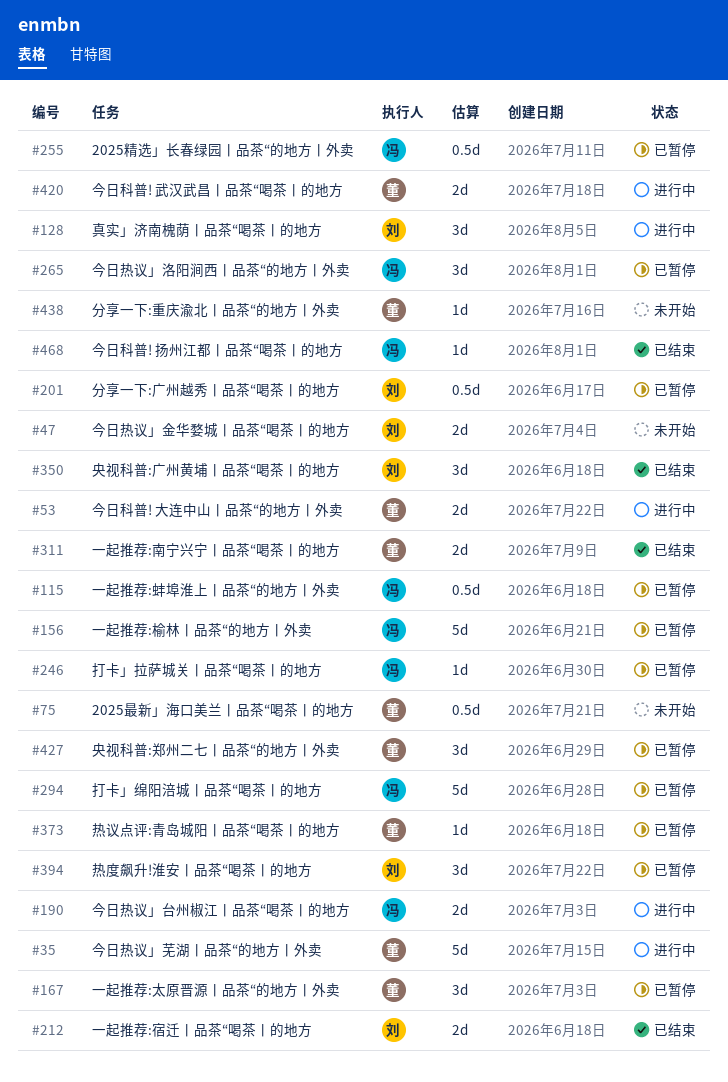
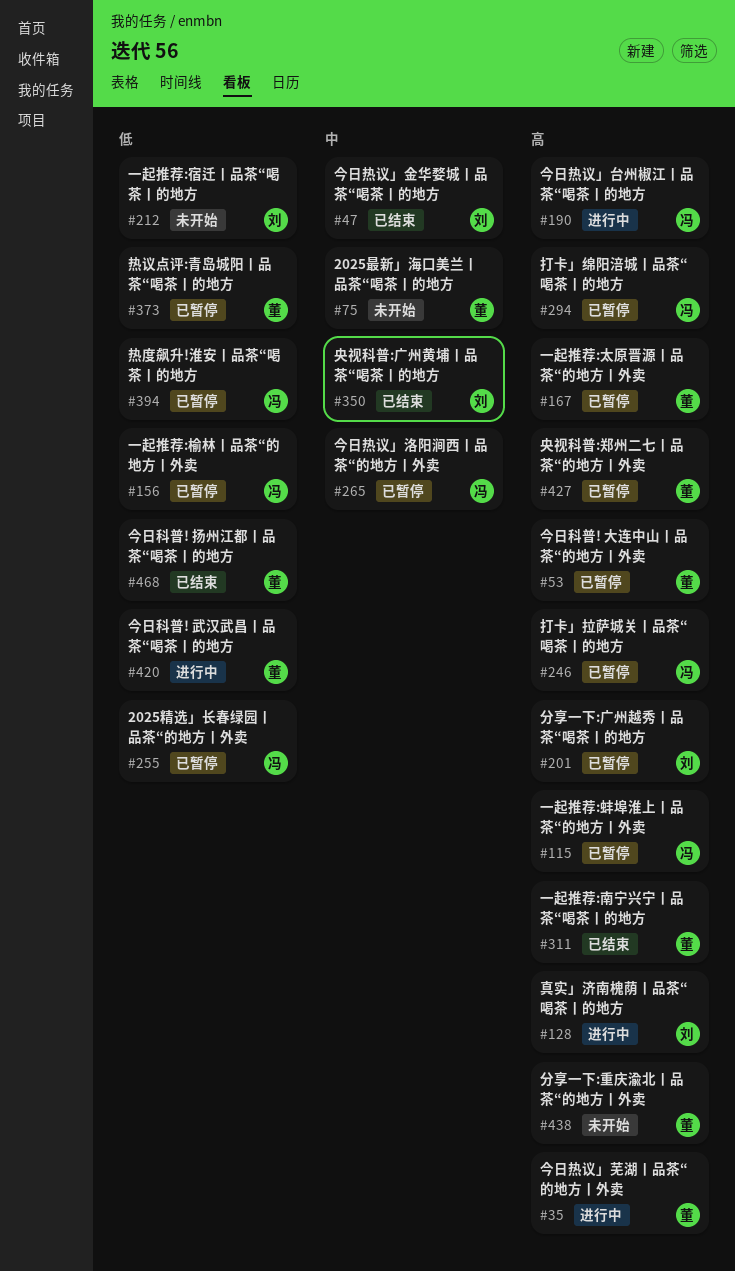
#47, status: 未开始 -> 已结束
#53, status: 进行中 -> 已暂停
#212, status: 已结束 -> 未开始
#394, owner: 刘 -> 冯
#468, owner: 冯 -> 董

